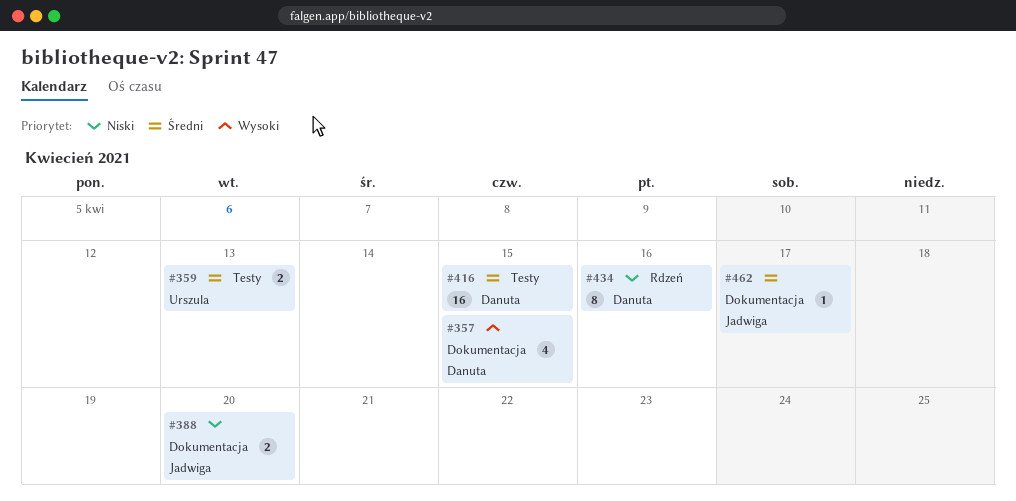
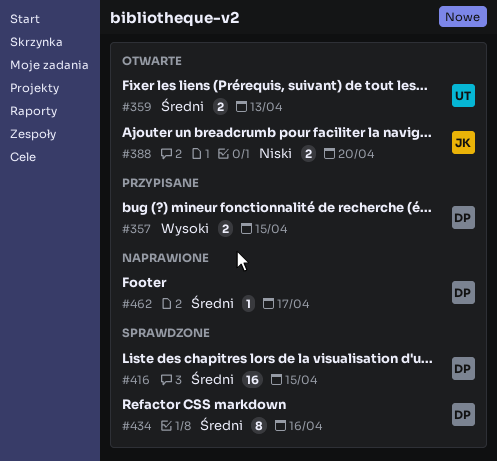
#357, estimate: 4 -> 2
#434, priority: Niski -> Średni
#462, owner: Jadwiga -> Danuta

